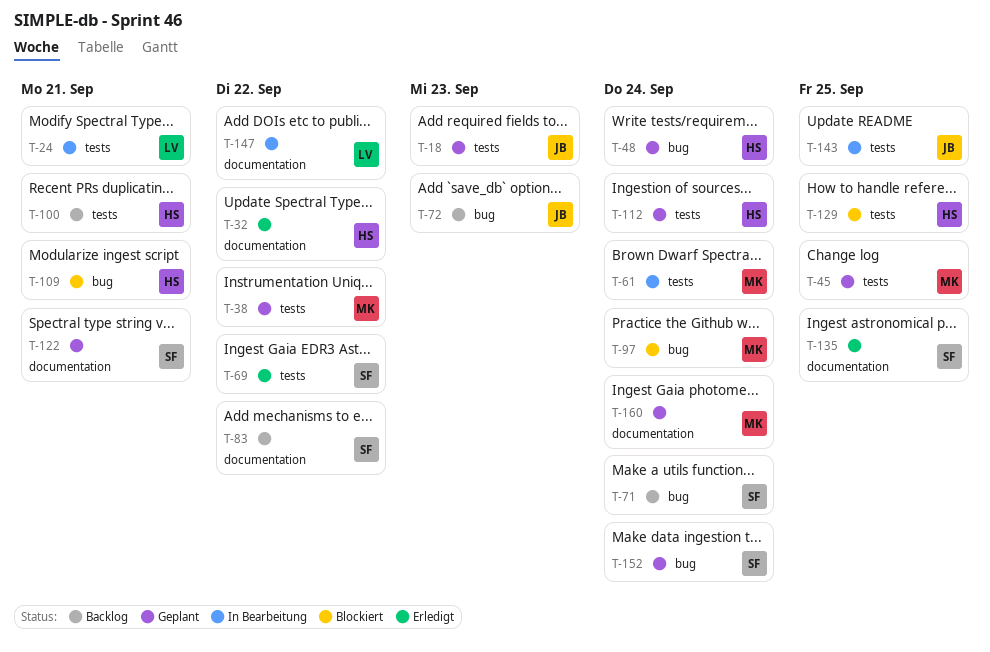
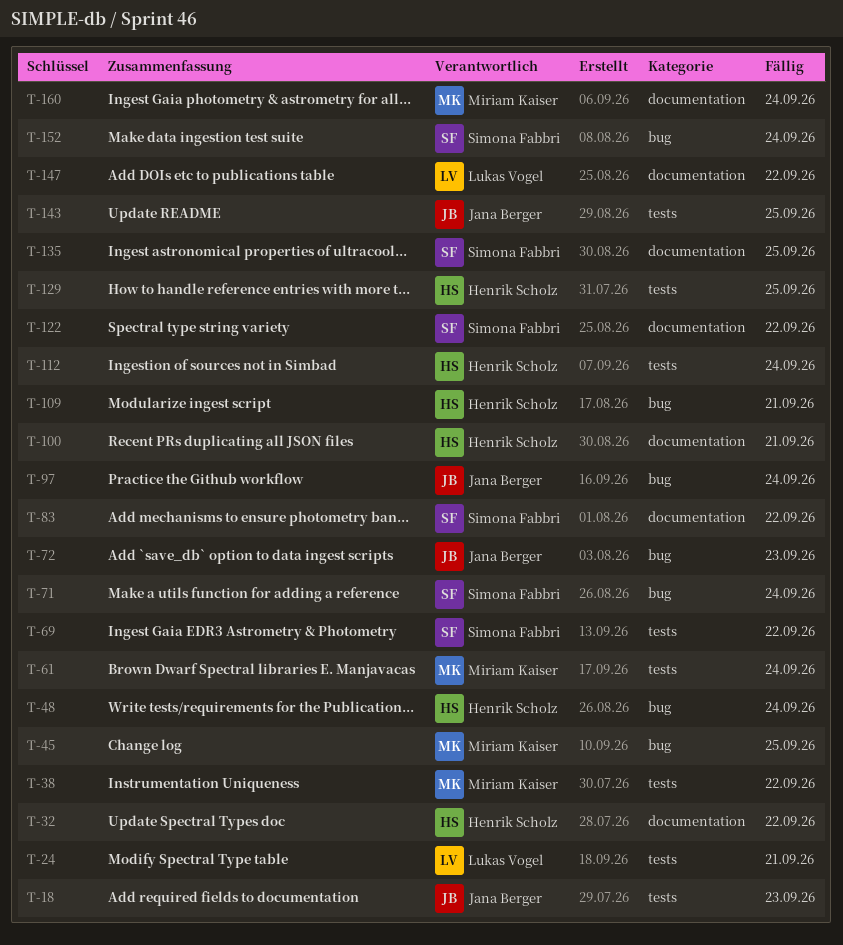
T-45, label: tests -> bug
T-97, owner: Miriam Kaiser -> Jana Berger
T-100, label: tests -> documentation
T-122, due: Sep 21 -> Sep 22

